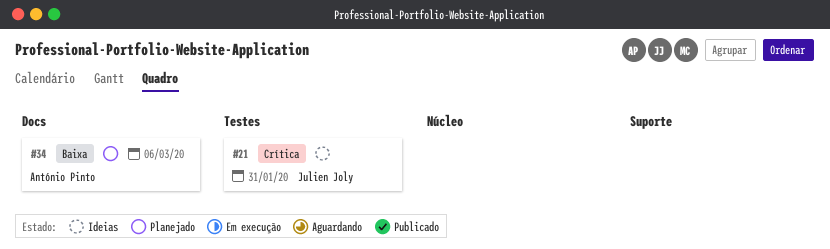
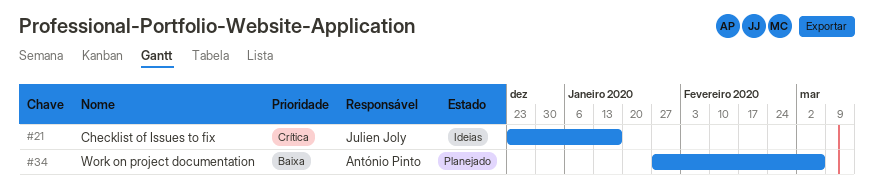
#21, due: Jan 31 -> Jan 17

